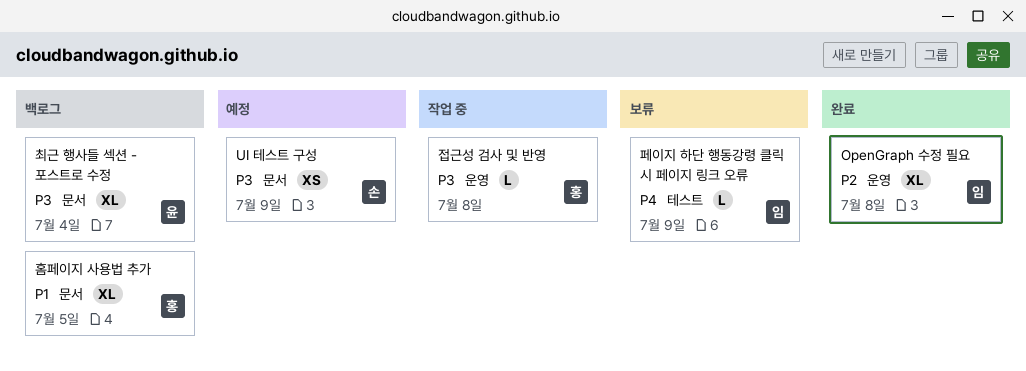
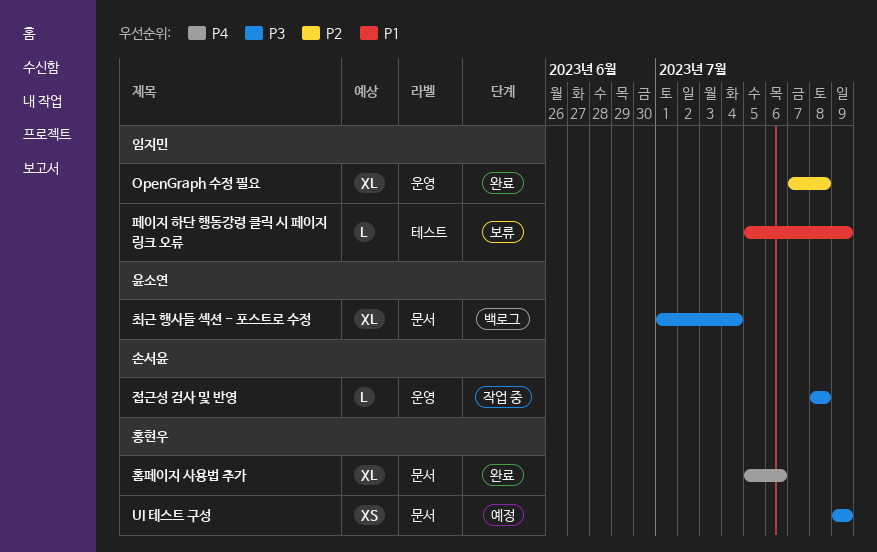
UI 테스트 구성, owner: 손서윤 -> 홍현우
접근성 검사 및 반영, owner: 홍현우 -> 손서윤
페이지 하단 행동강령 클릭 시 페이지 링크 오류, priority: P4 -> P1
홈페이지 사용법 추가, status: 백로그 -> 완료
홈페이지 사용법 추가, priority: P1 -> P4
홈페이지 사용법 추가, due: Jul 5 -> Jul 6

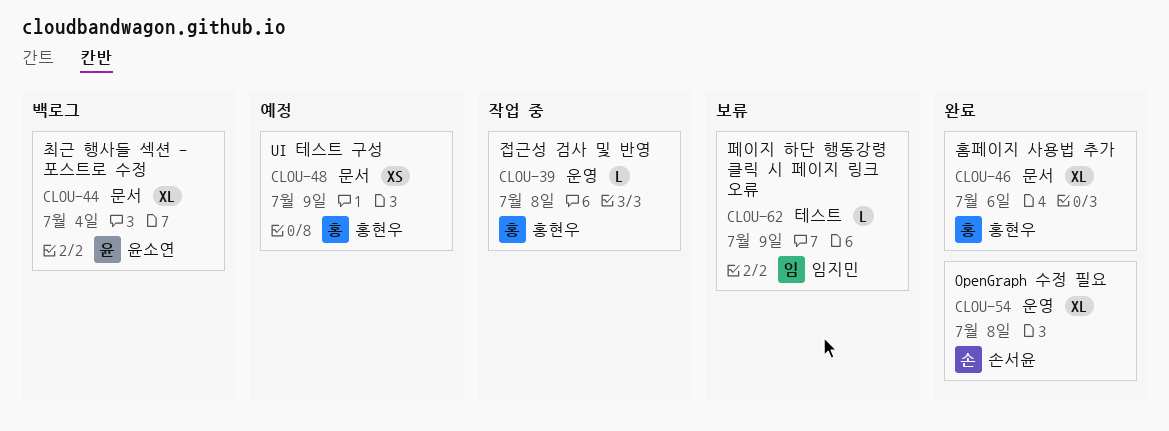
OpenGraph 수정 필요, owner: 임지민 -> 손서윤
접근성 검사 및 반영, owner: 손서윤 -> 홍현우

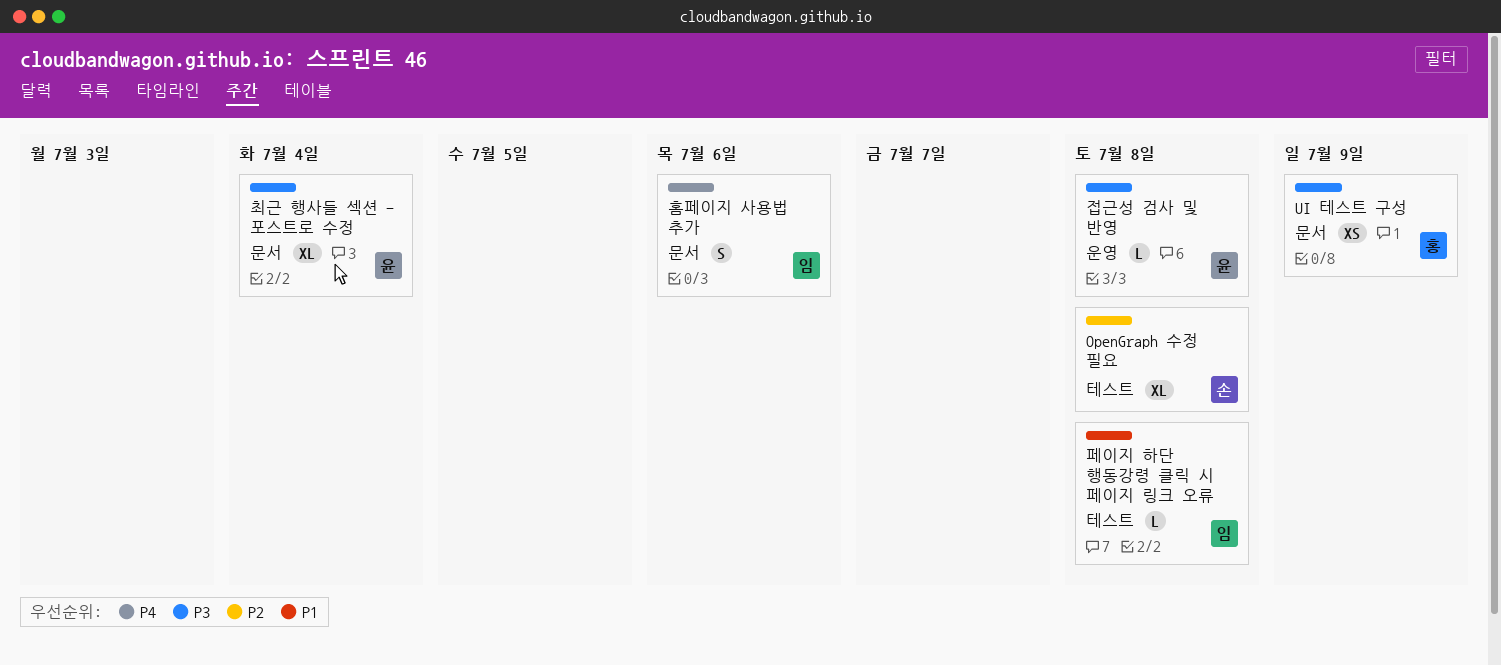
OpenGraph 수정 필요, label: 운영 -> 테스트
접근성 검사 및 반영, owner: 홍현우 -> 윤소연
페이지 하단 행동강령 클릭 시 페이지 링크 오류, due: Jul 9 -> Jul 8
홈페이지 사용법 추가, owner: 홍현우 -> 임지민
홈페이지 사용법 추가, estimate: XL -> S

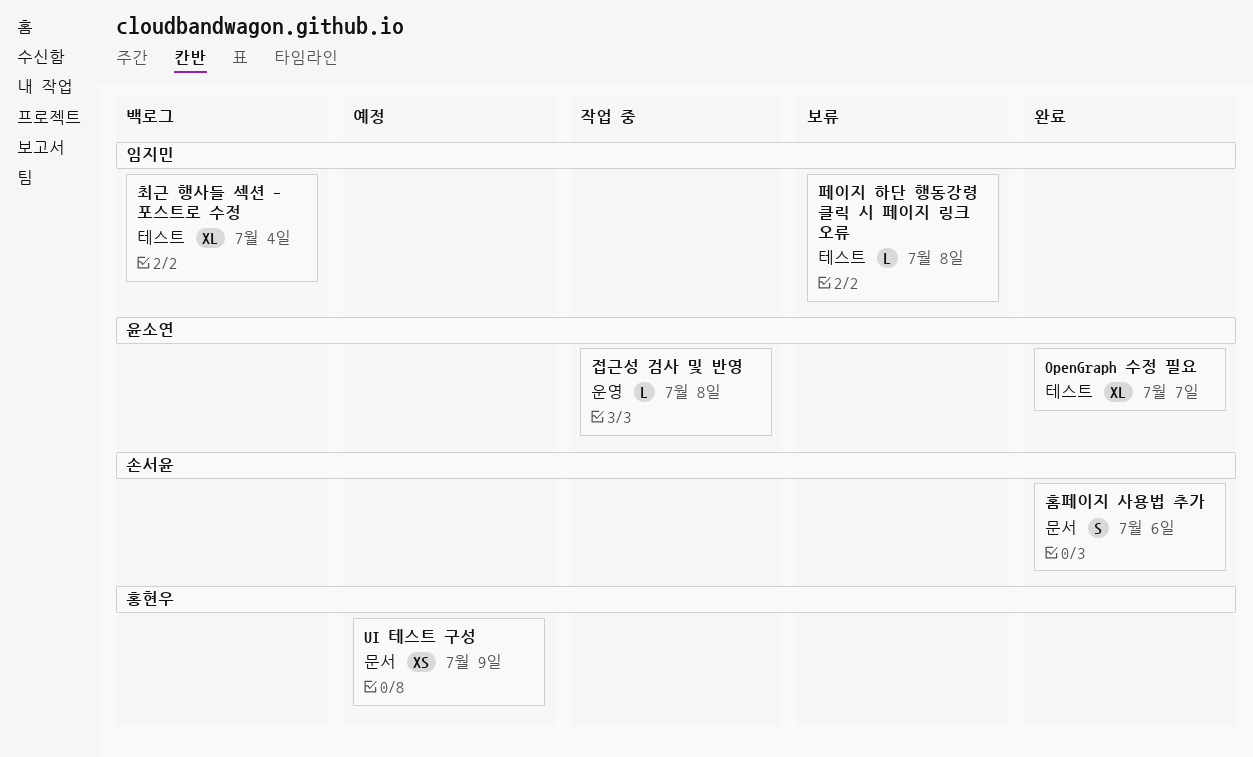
OpenGraph 수정 필요, owner: 손서윤 -> 윤소연
OpenGraph 수정 필요, due: Jul 8 -> Jul 7
최근 행사들 섹션 - 포스트로 수정, owner: 윤소연 -> 임지민
최근 행사들 섹션 - 포스트로 수정, label: 문서 -> 테스트
홈페이지 사용법 추가, owner: 임지민 -> 손서윤

